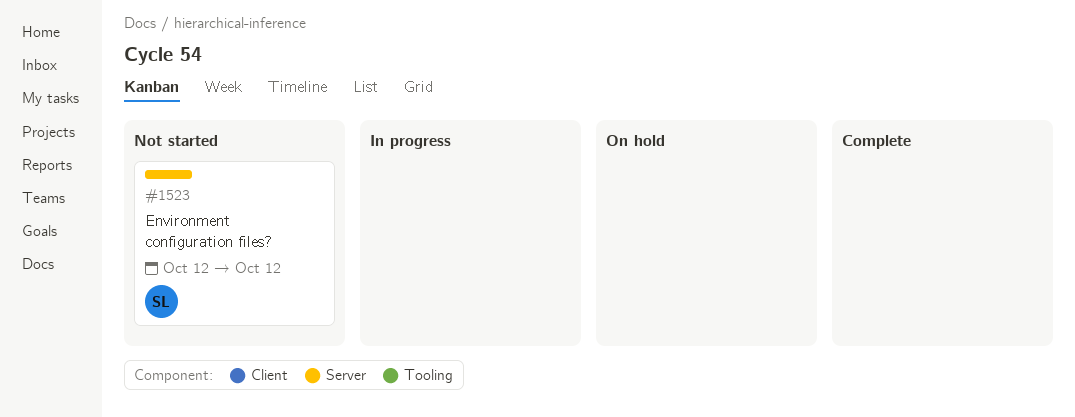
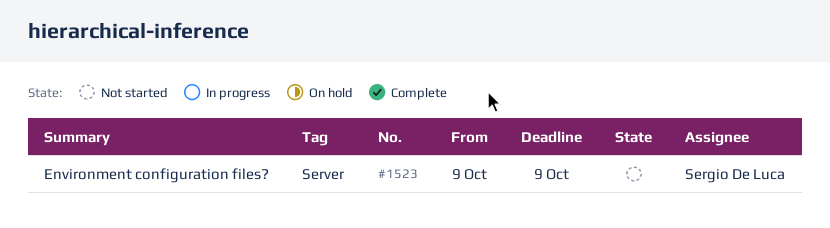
#1523, start: Oct 12 -> Oct 9
#1523, due: Oct 12 -> Oct 9

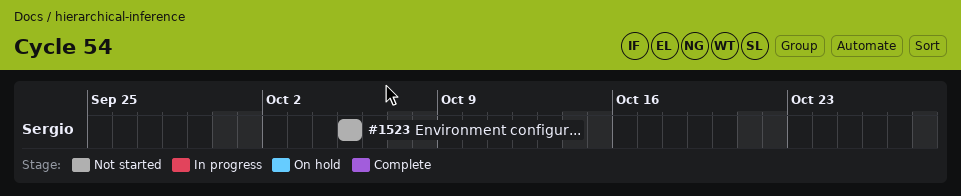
#1523, start: Oct 9 -> Oct 5
#1523, due: Oct 9 -> Oct 5

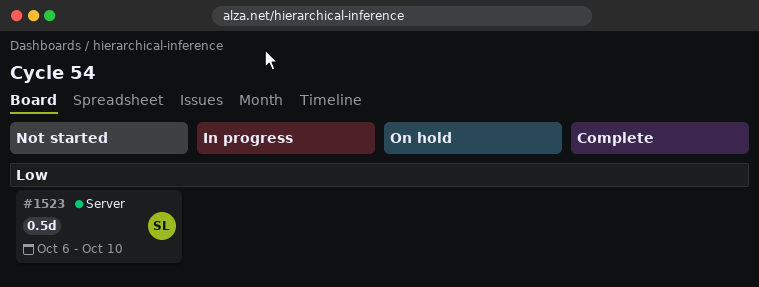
#1523, start: Oct 5 -> Oct 6
#1523, due: Oct 5 -> Oct 10

